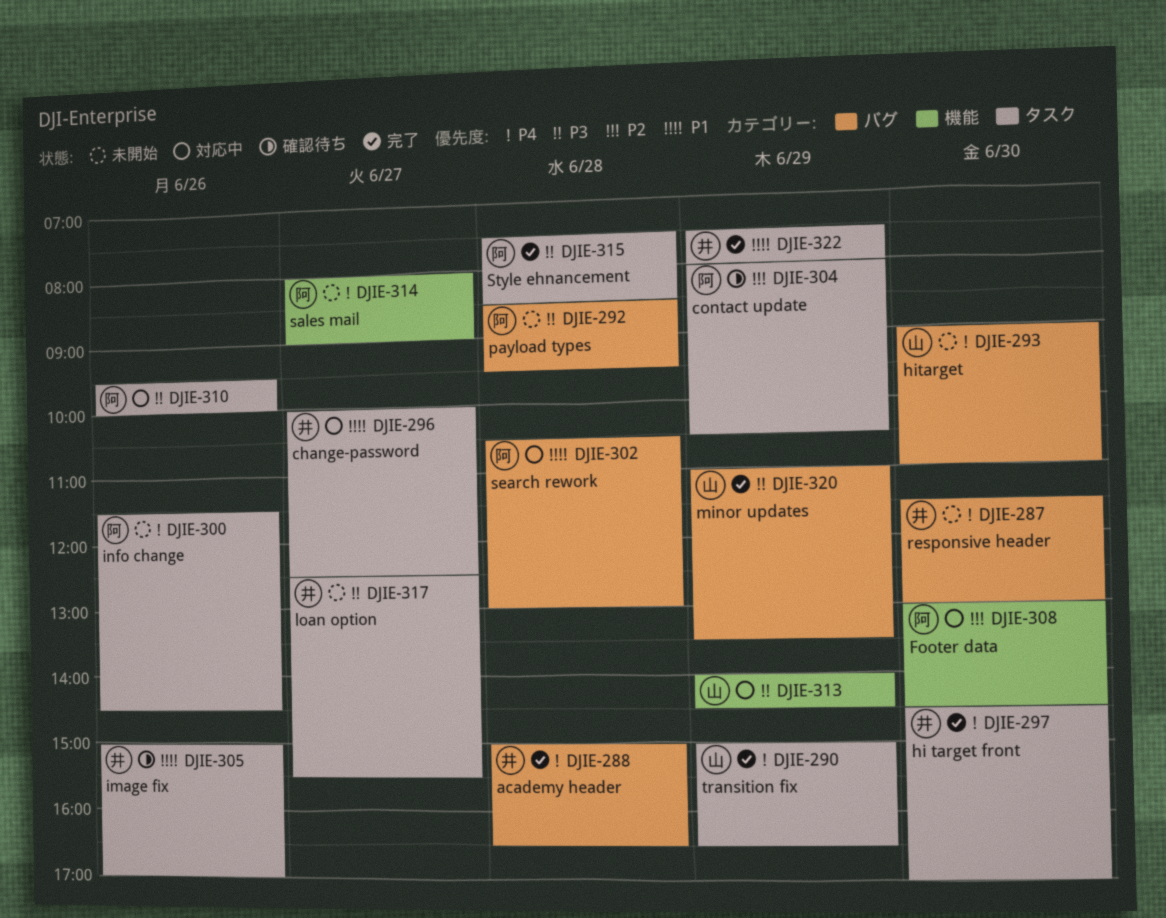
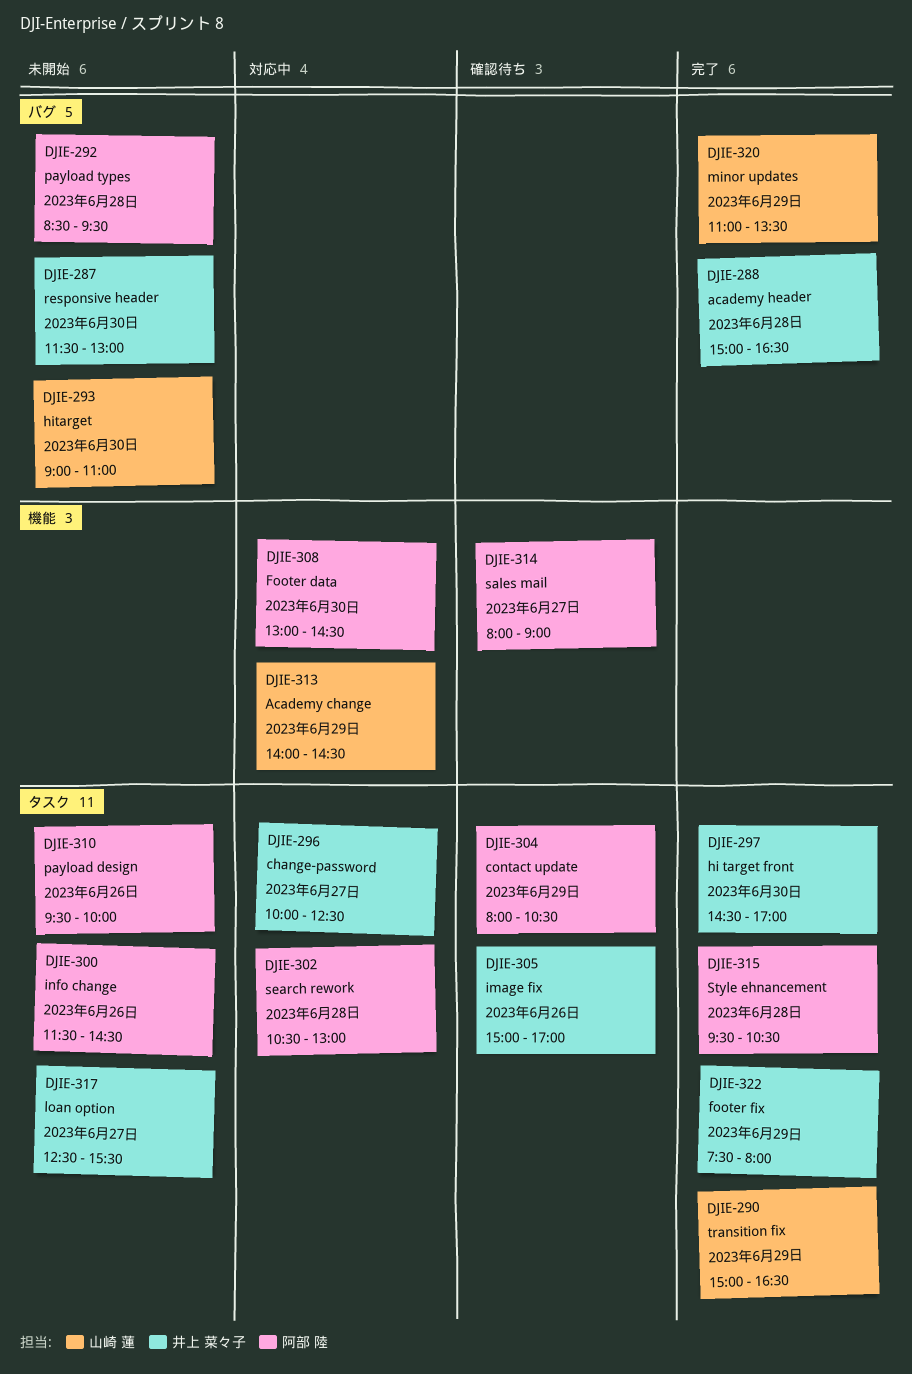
DJIE-302, label: バグ -> タスク
DJIE-310, status: 対応中 -> 未開始
DJIE-314, status: 未開始 -> 確認待ち
DJIE-315, begins: 07:30 -> 09:30
DJIE-315, ends: 08:30 -> 10:30

